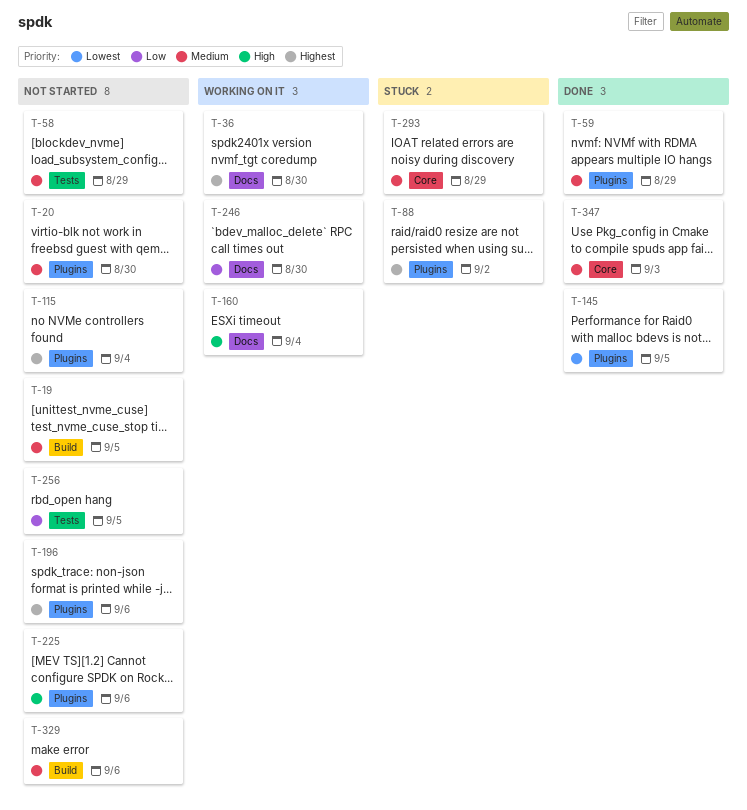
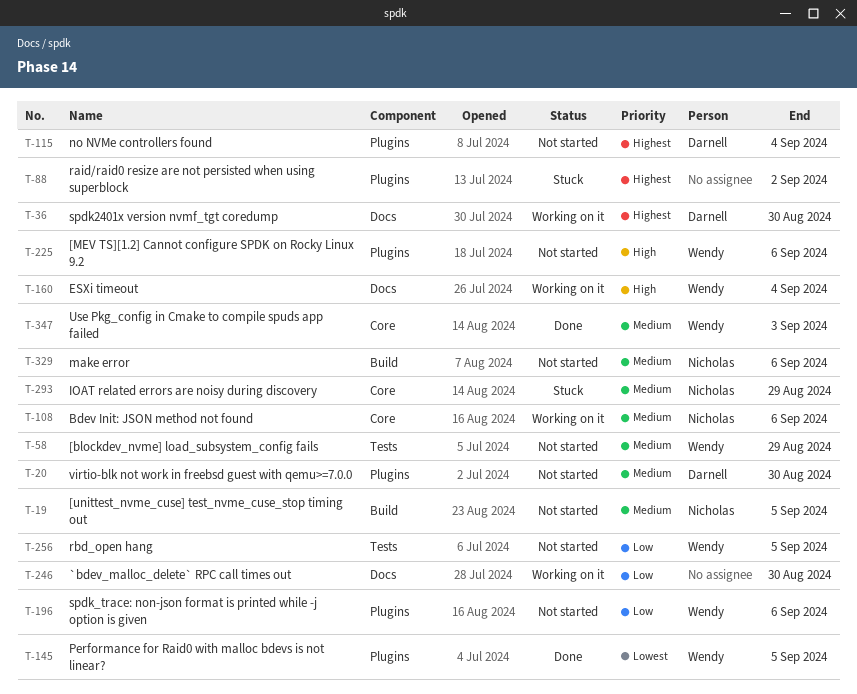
T-59: present -> none
T-108: none -> present
T-196, priority: Highest -> Low

